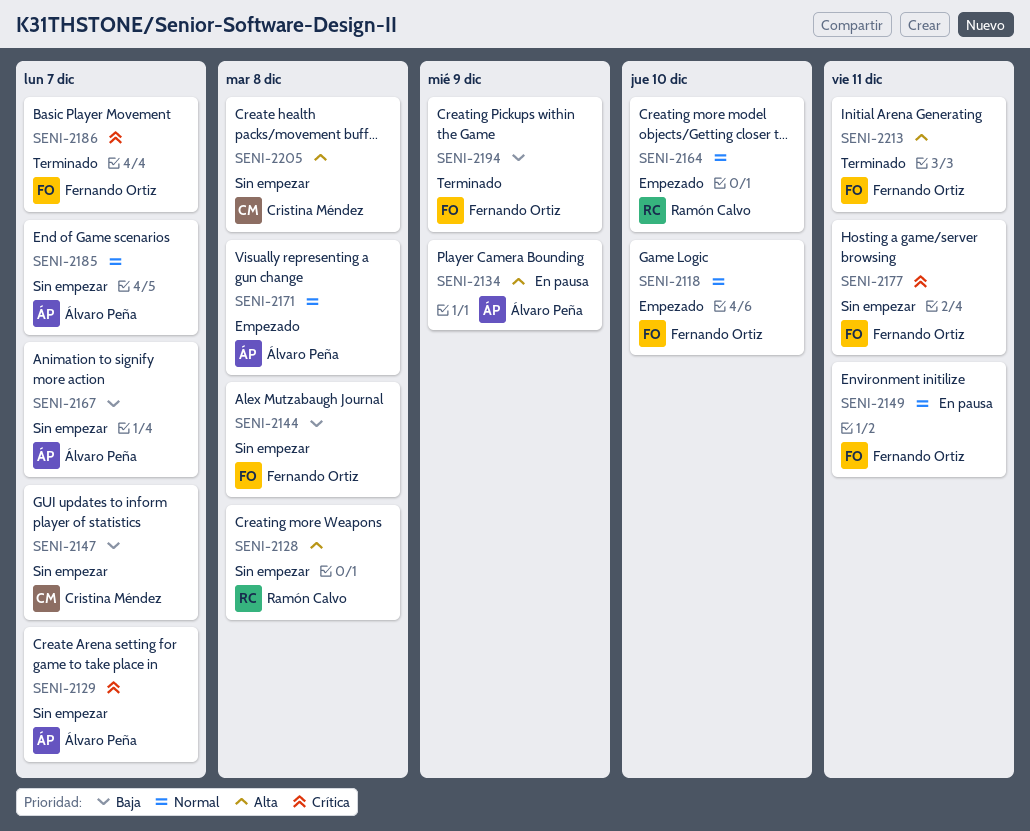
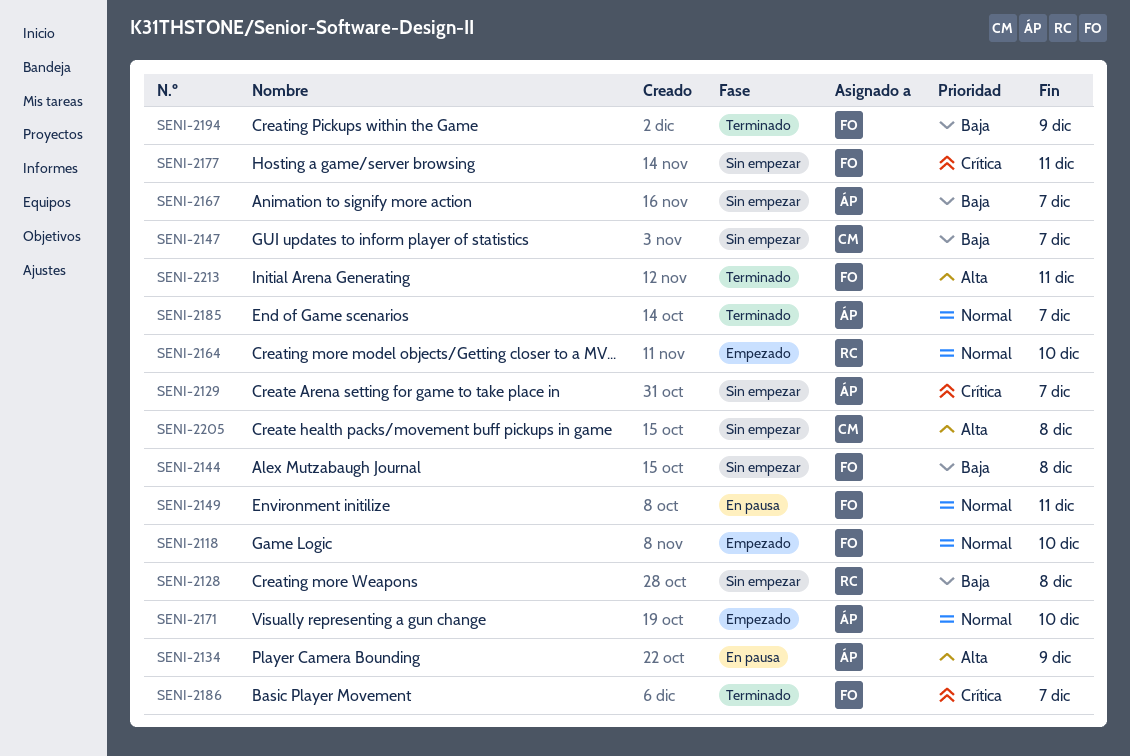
SENI-2128, priority: Alta -> Baja
SENI-2171, due: Dec 8 -> Dec 10
SENI-2185, status: Sin empezar -> Terminado

